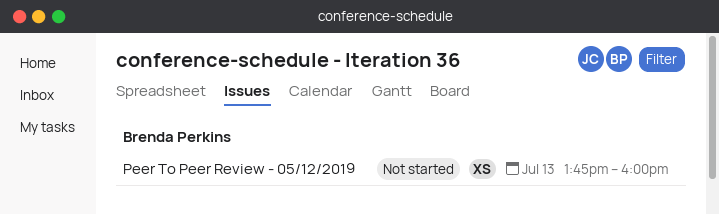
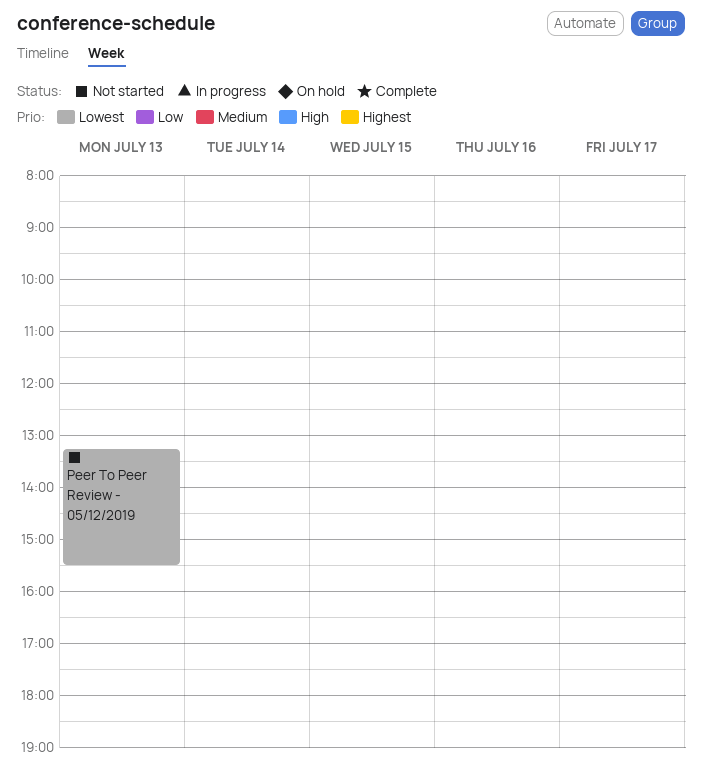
Peer To Peer Review - 05/12/2019, begins: 13:45 -> 13:15
Peer To Peer Review - 05/12/2019, ends: 16:00 -> 15:30

